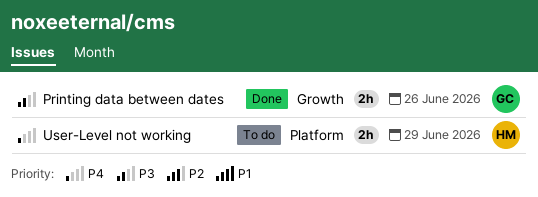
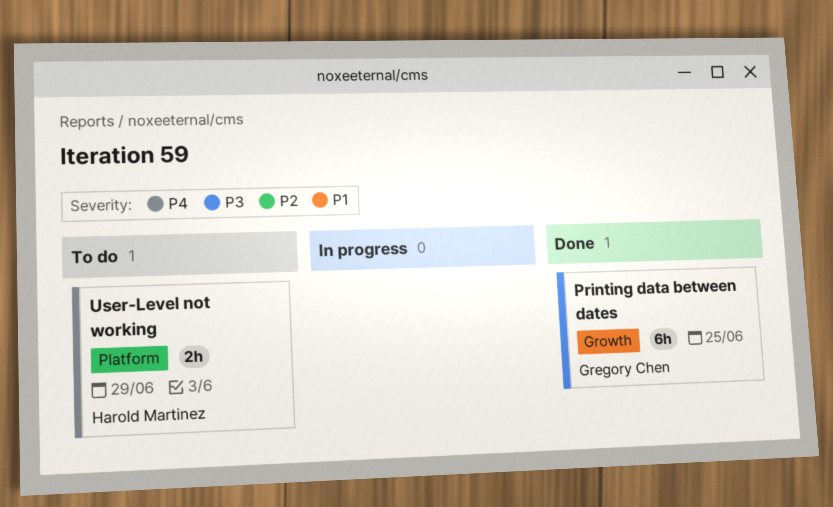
Printing data between dates, estimate: 2h -> 6h
Printing data between dates, due: Jun 26 -> Jun 25

